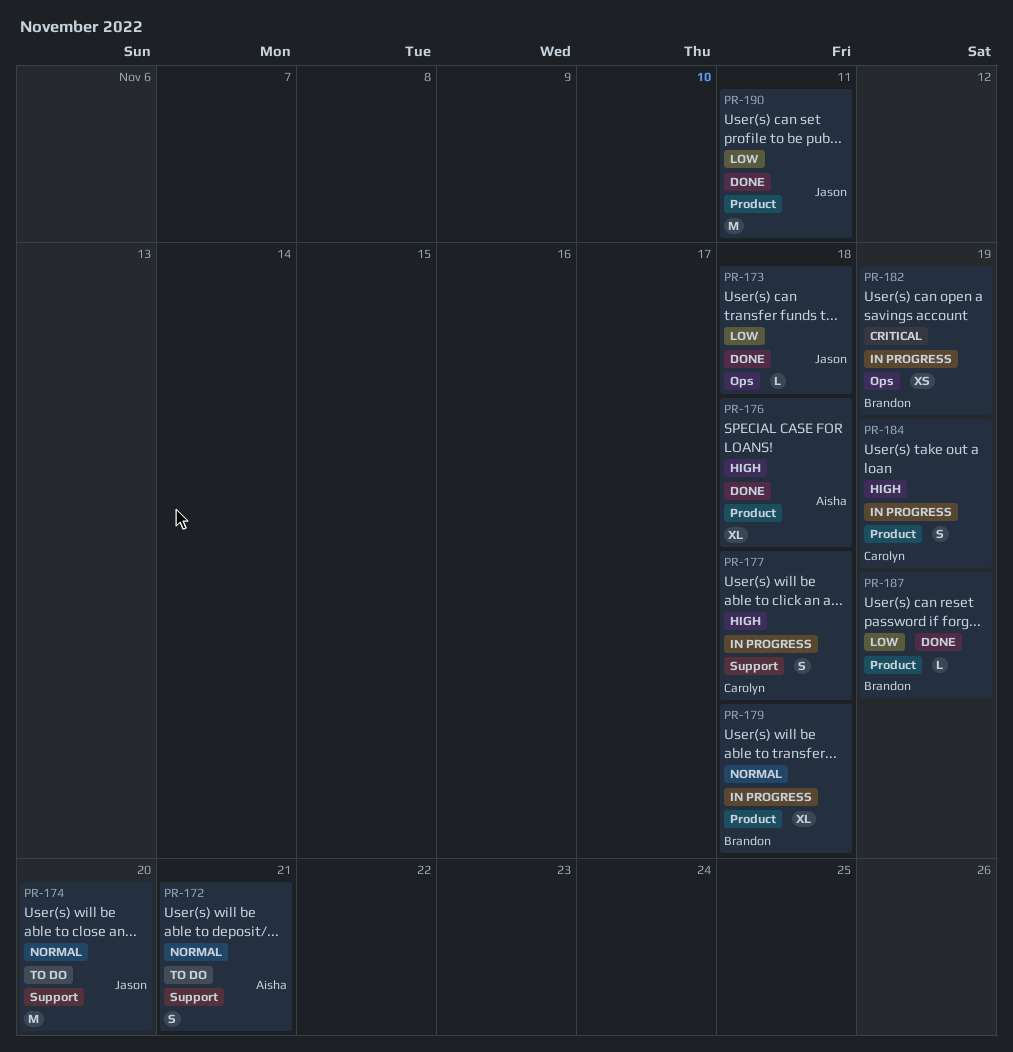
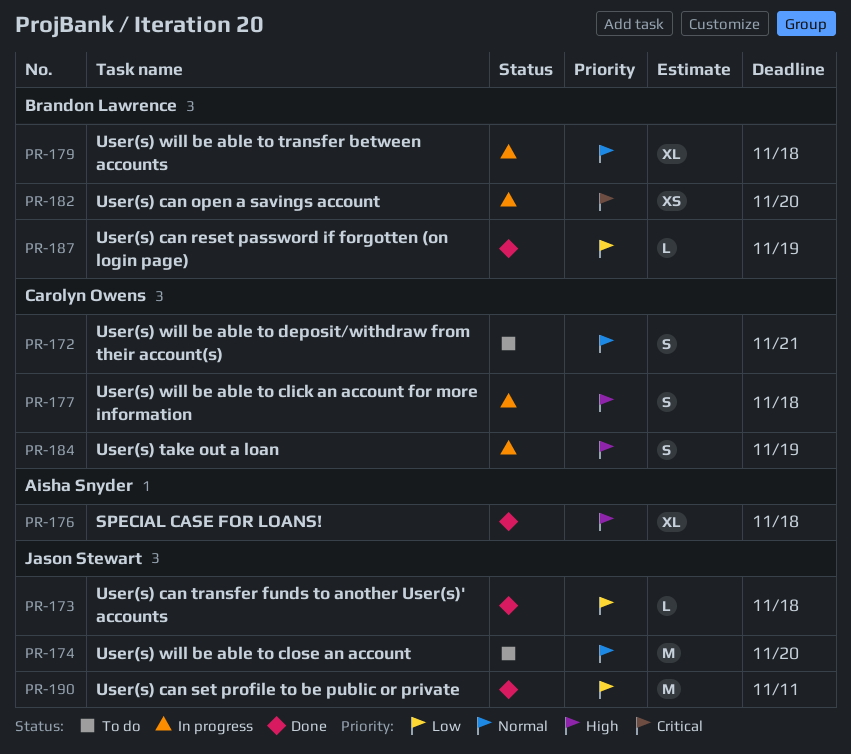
PR-172, owner: Aisha Snyder -> Carolyn Owens
PR-182, due: Nov 19 -> Nov 20

